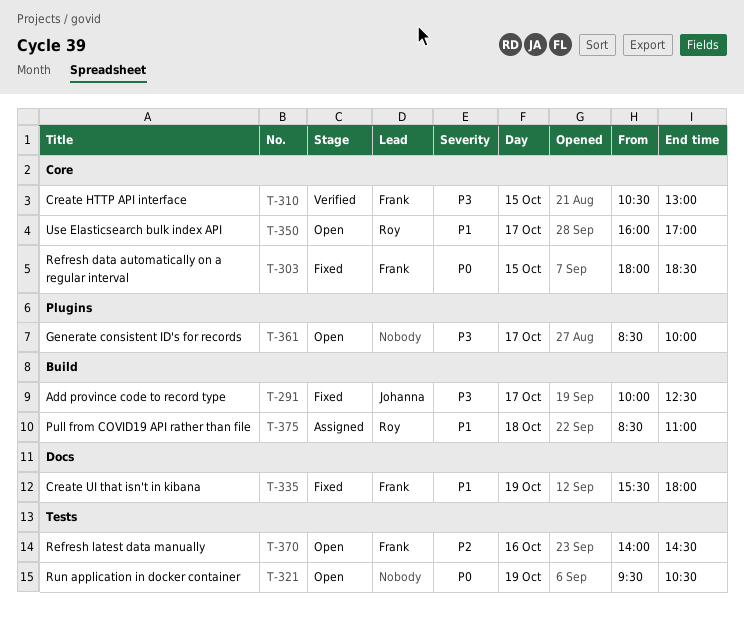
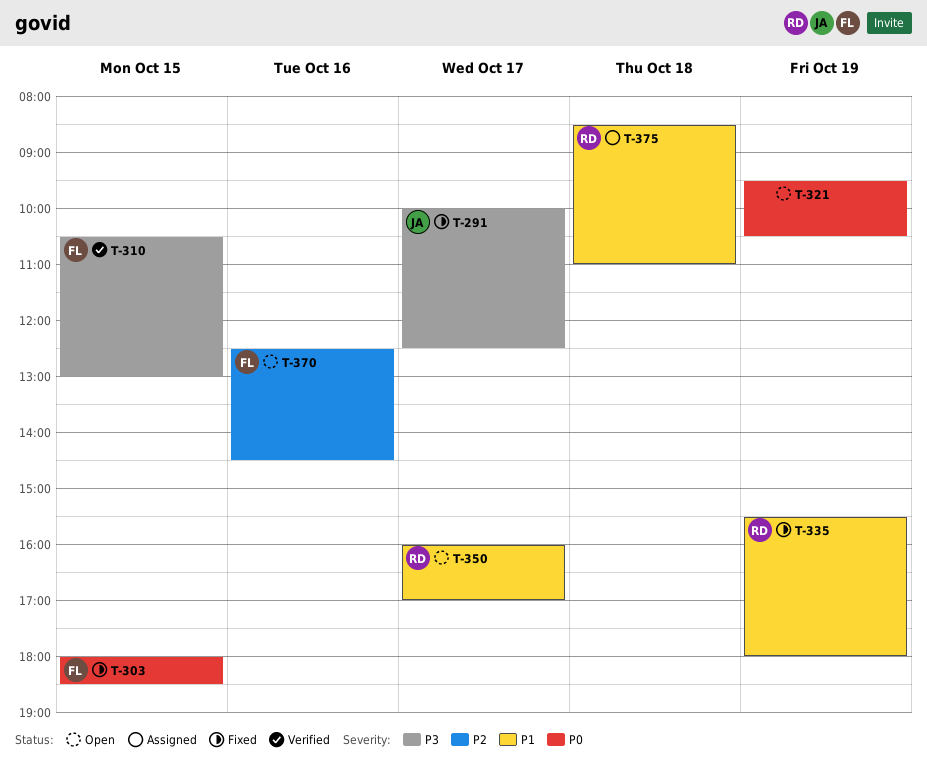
T-335, owner: Frank -> Roy
T-361: present -> none
T-370, begins: 14:00 -> 12:30

